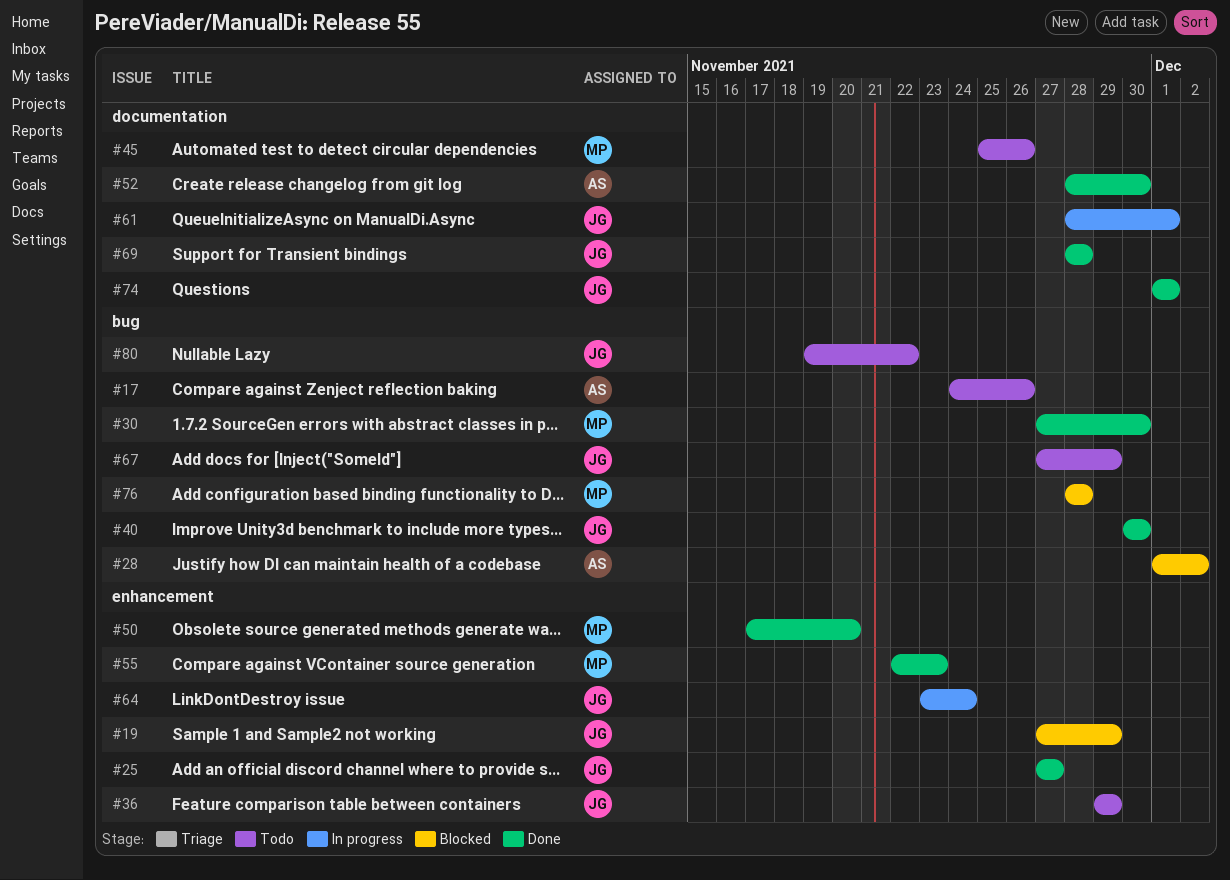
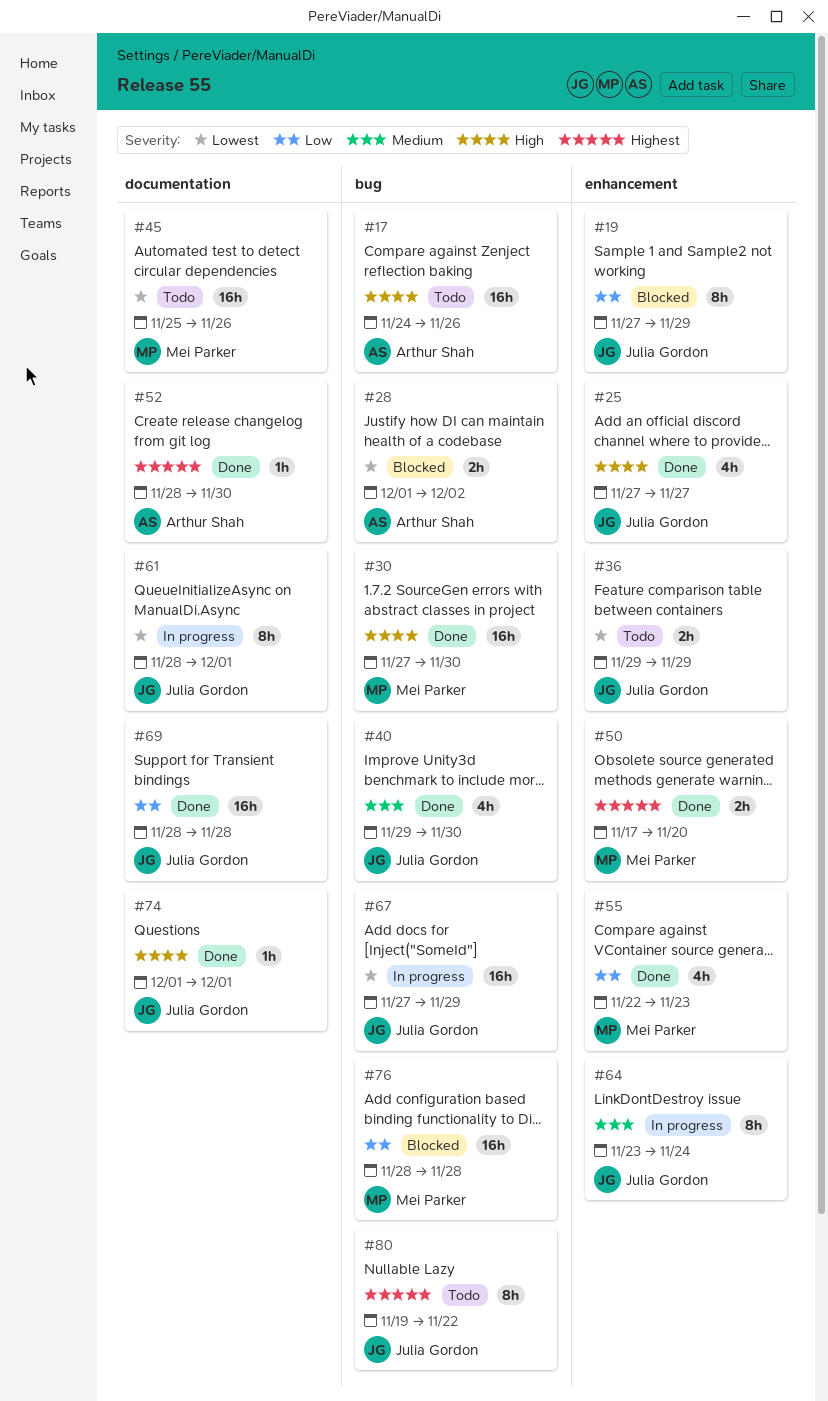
#40, start: Nov 30 -> Nov 29
#67, status: Todo -> In progress

